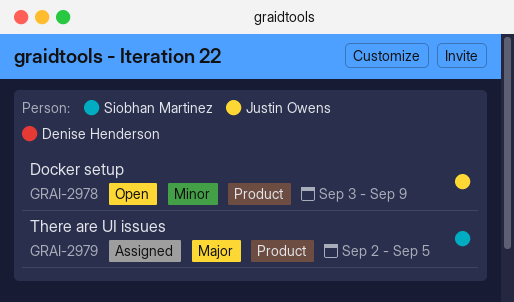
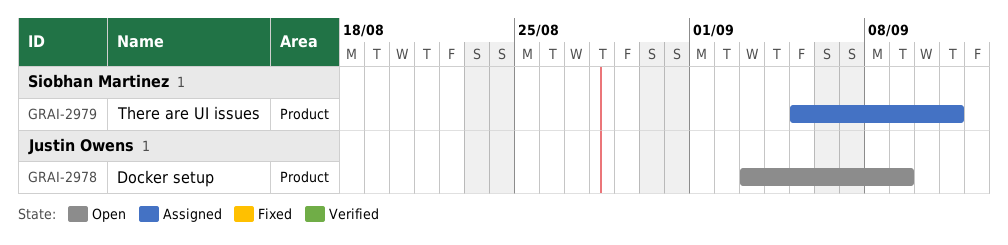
GRAI-2979, start: Sep 2 -> Sep 5
GRAI-2979, due: Sep 5 -> Sep 11

